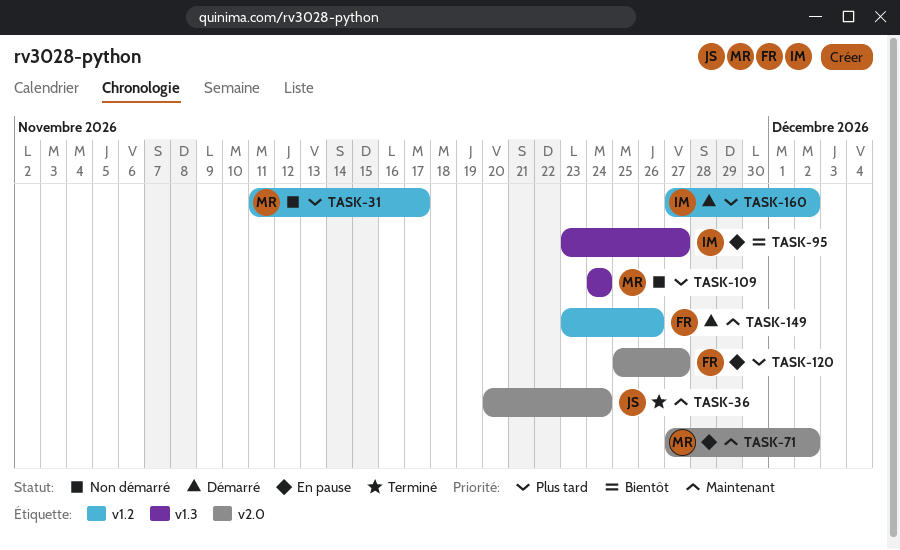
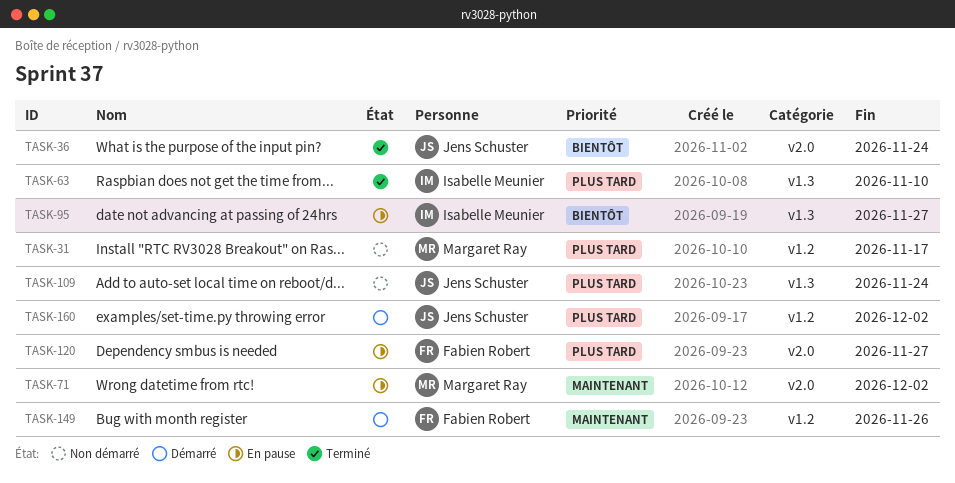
TASK-36, priority: Maintenant -> Bientôt
TASK-63: none -> present
TASK-109, owner: Margaret Ray -> Jens Schuster
TASK-160, owner: Isabelle Meunier -> Jens Schuster

